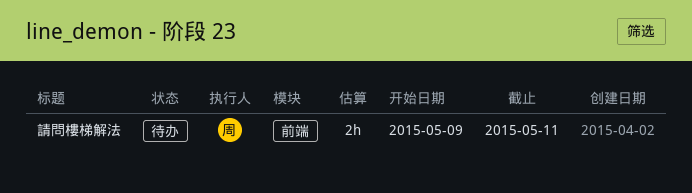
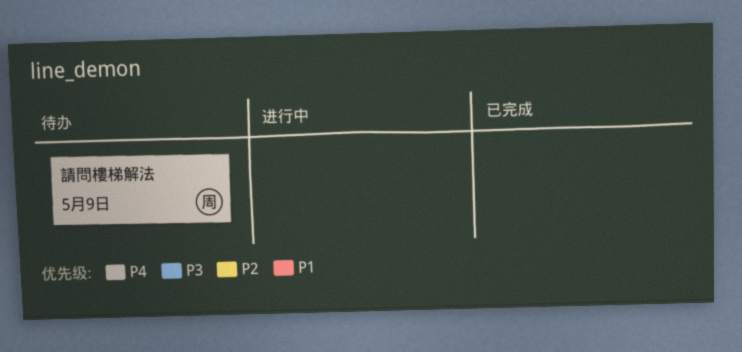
請問樓梯解法, due: May 11 -> May 9

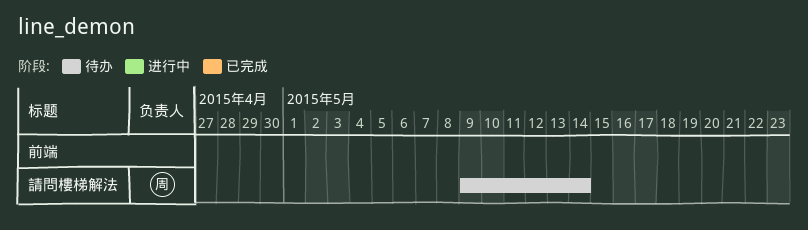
請問樓梯解法, due: May 9 -> May 14

